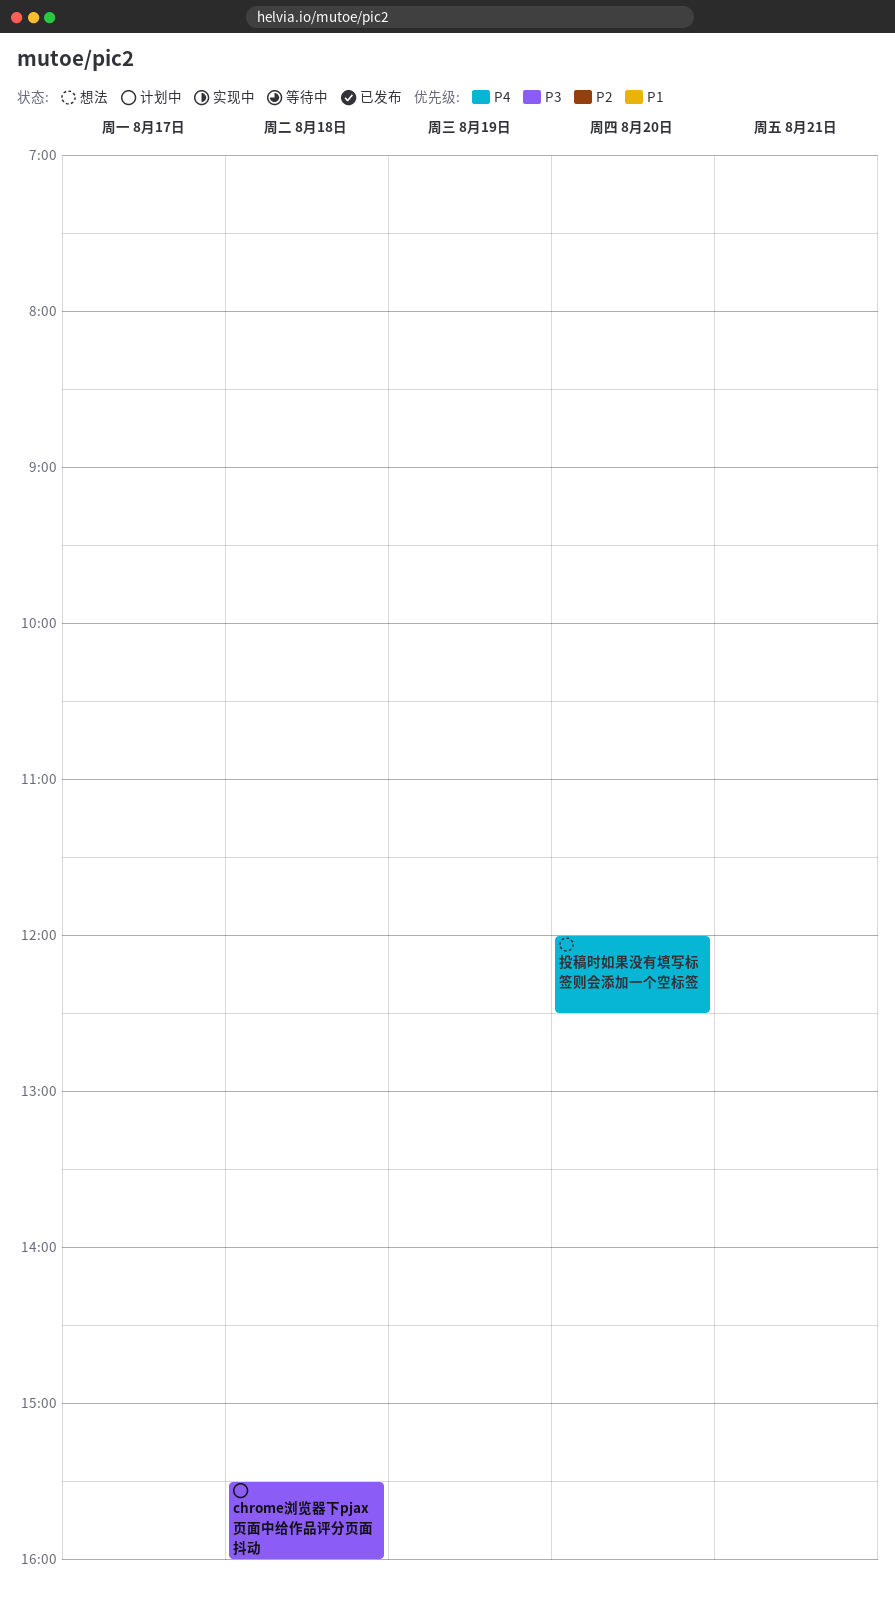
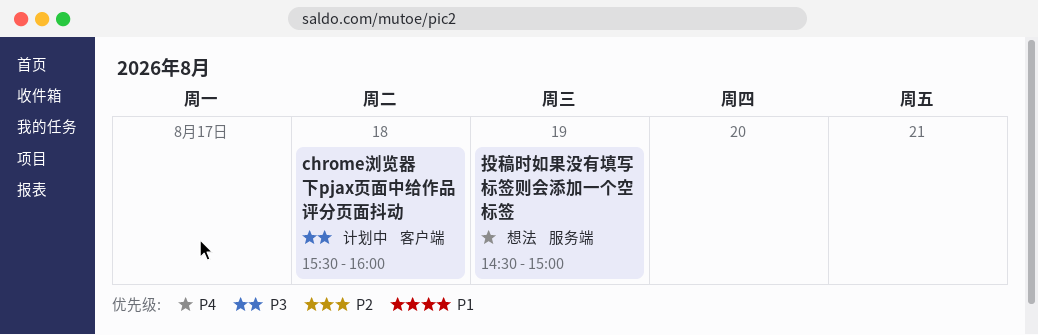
投稿时如果没有填写标签则会添加一个空标签, day: Aug 20 -> Aug 19
投稿时如果没有填写标签则会添加一个空标签, begins: 12:00 -> 14:30
投稿时如果没有填写标签则会添加一个空标签, ends: 12:30 -> 15:00

